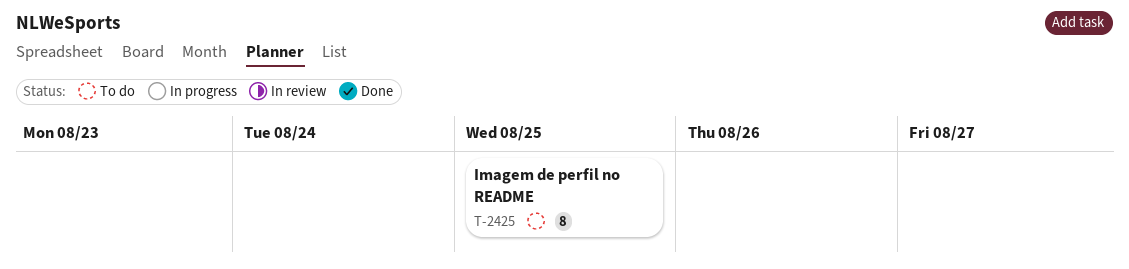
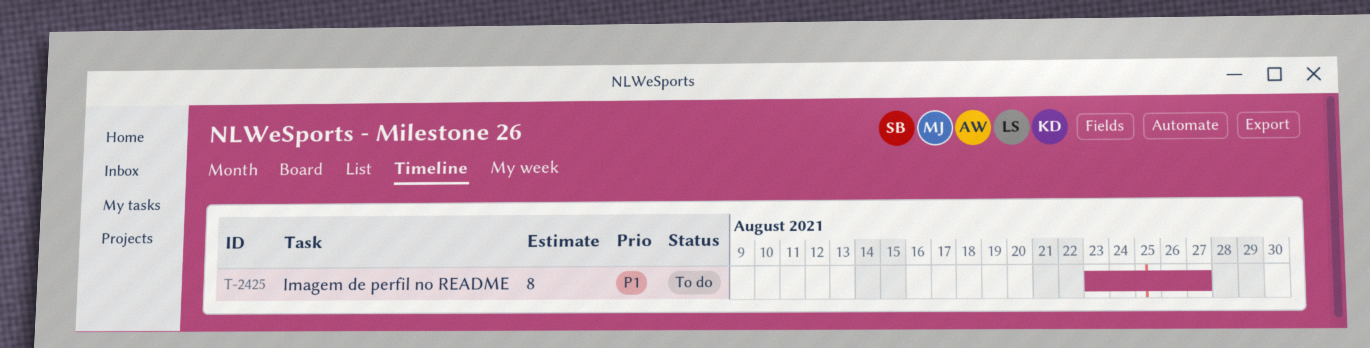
T-2425, due: Aug 25 -> Aug 27

